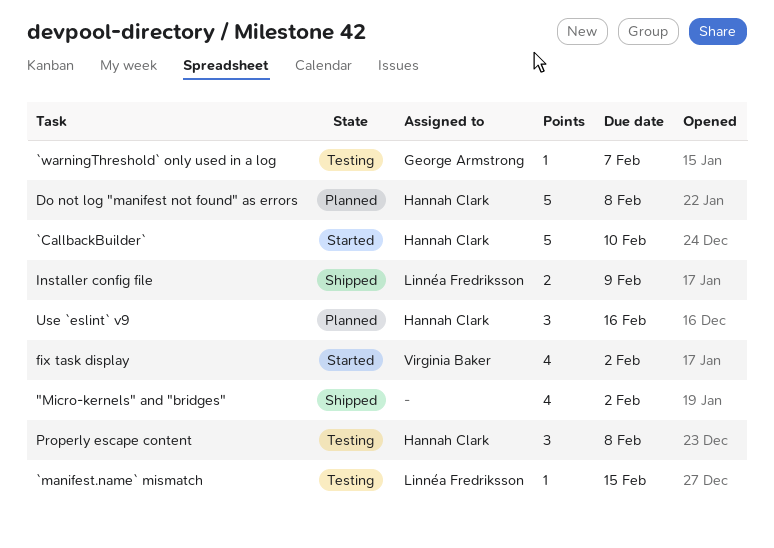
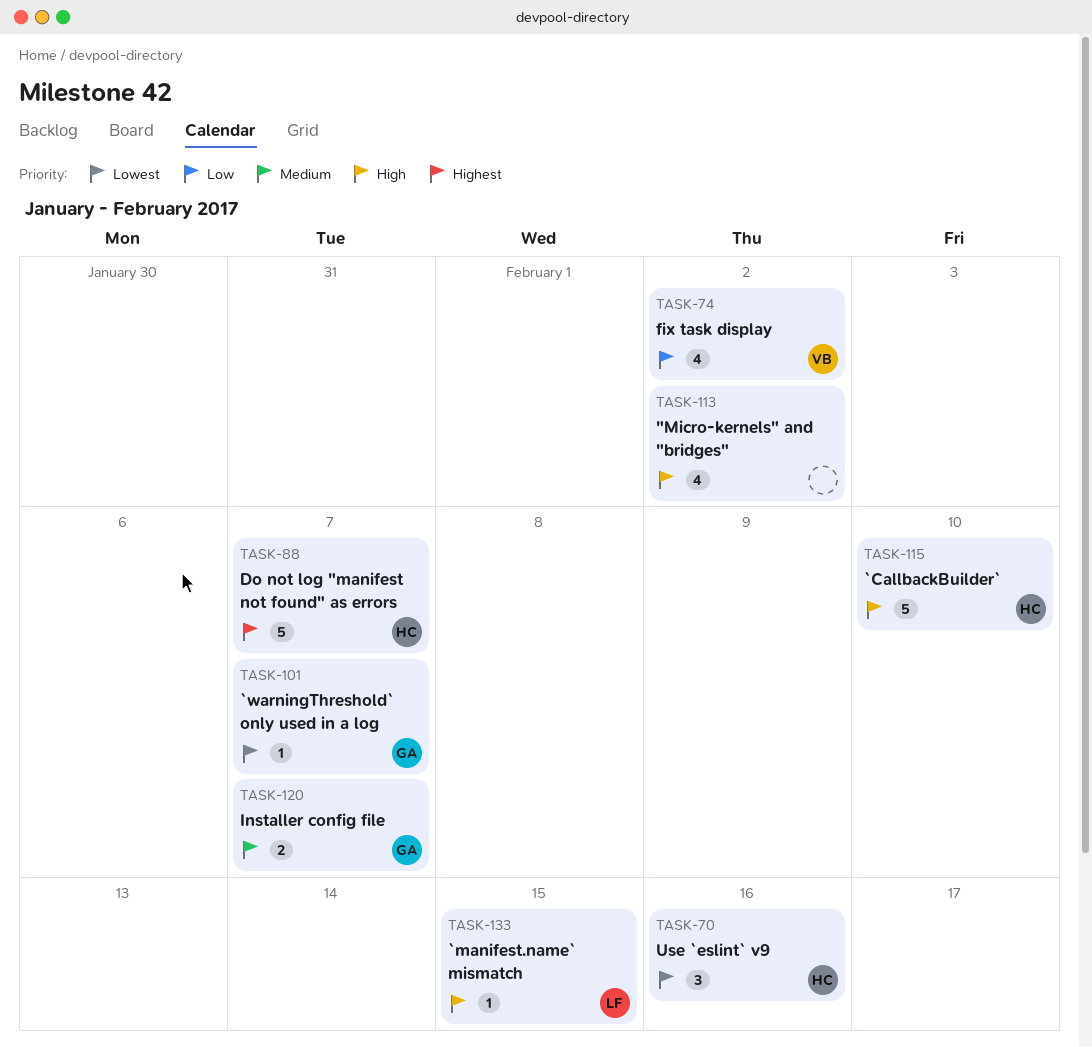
Do not log "manifest not found" as errors, due: Feb 8 -> Feb 7
Installer config file, owner: Linnéa Fredriksson -> George Armstrong
Installer config file, due: Feb 9 -> Feb 7
Properly escape content: present -> none

